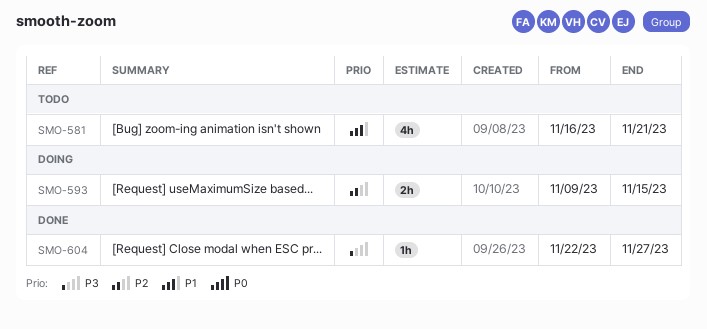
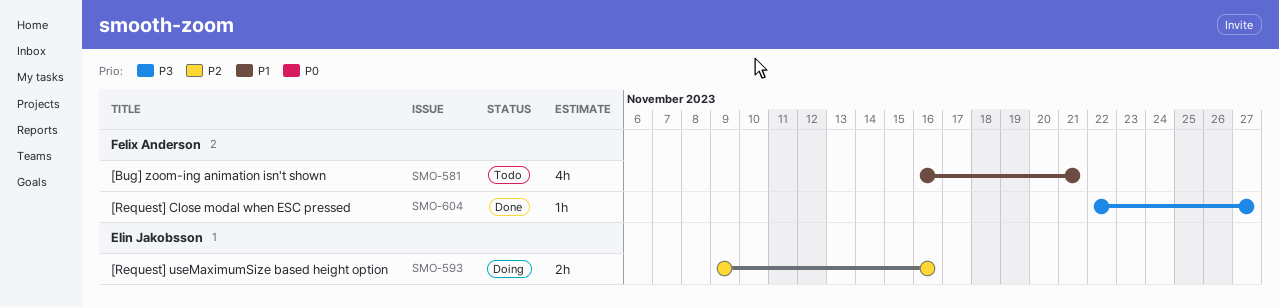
SMO-593, due: Nov 15 -> Nov 16

